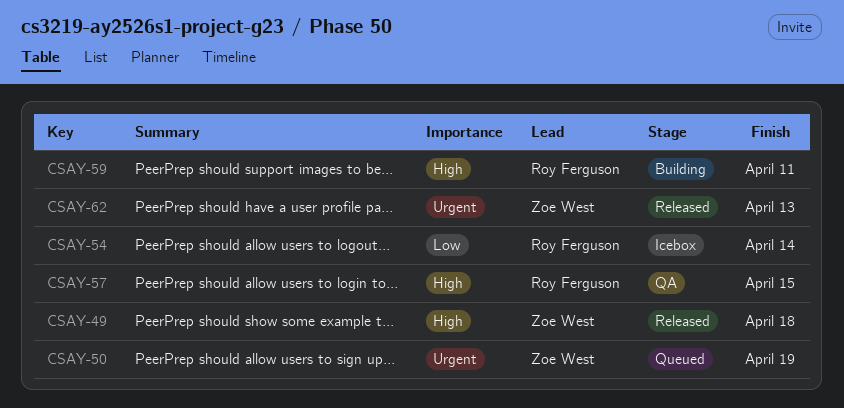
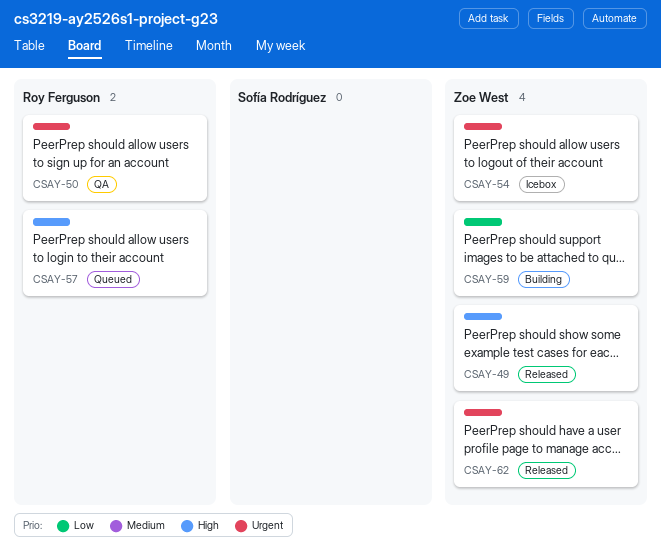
CSAY-50, status: Queued -> QA
CSAY-50, owner: Zoe West -> Roy Ferguson
CSAY-54, owner: Roy Ferguson -> Zoe West
CSAY-54, priority: Low -> Urgent
CSAY-57, status: QA -> Queued
CSAY-59, owner: Roy Ferguson -> Zoe West
CSAY-59, priority: High -> Low

